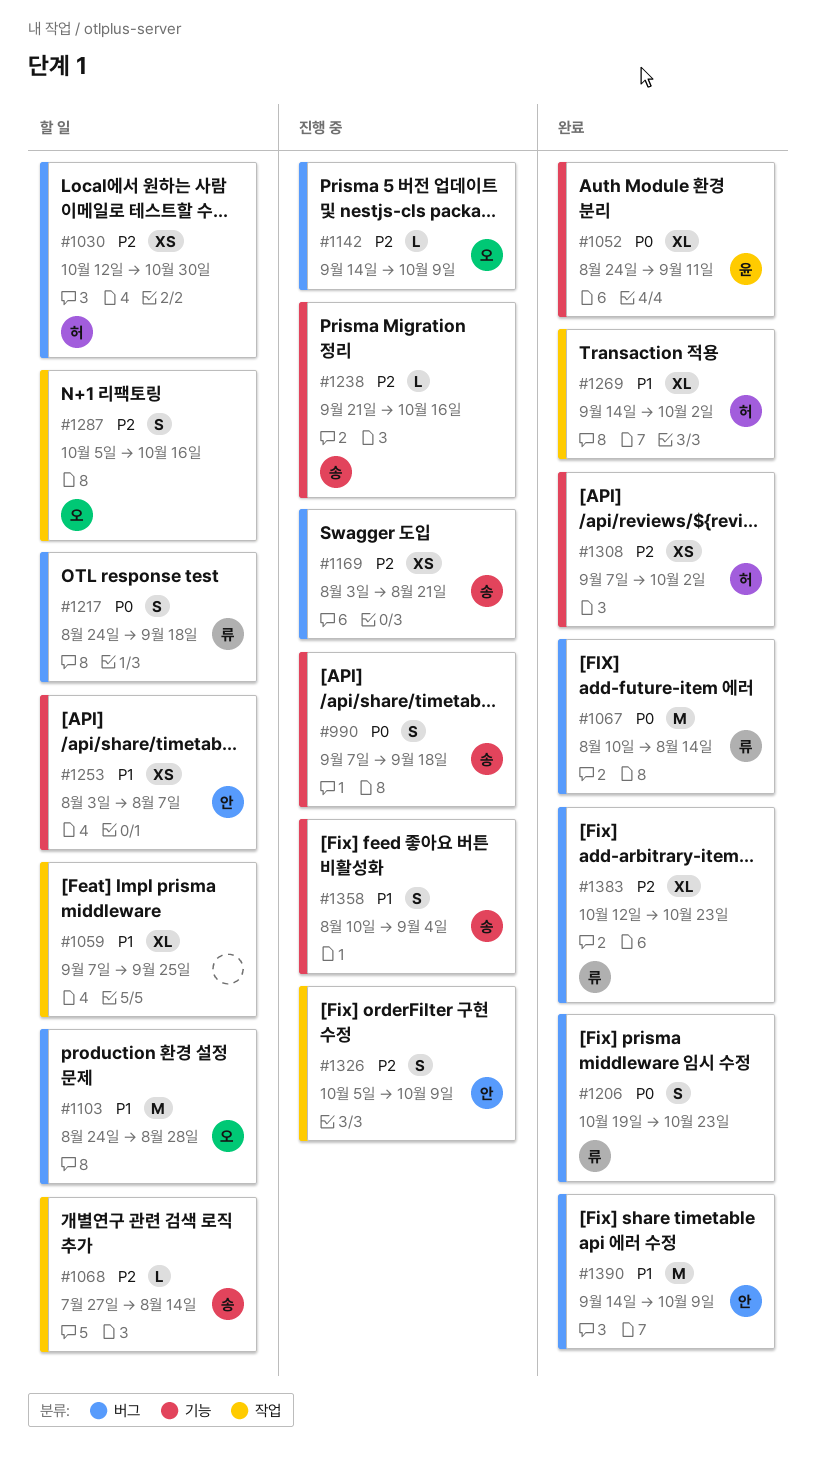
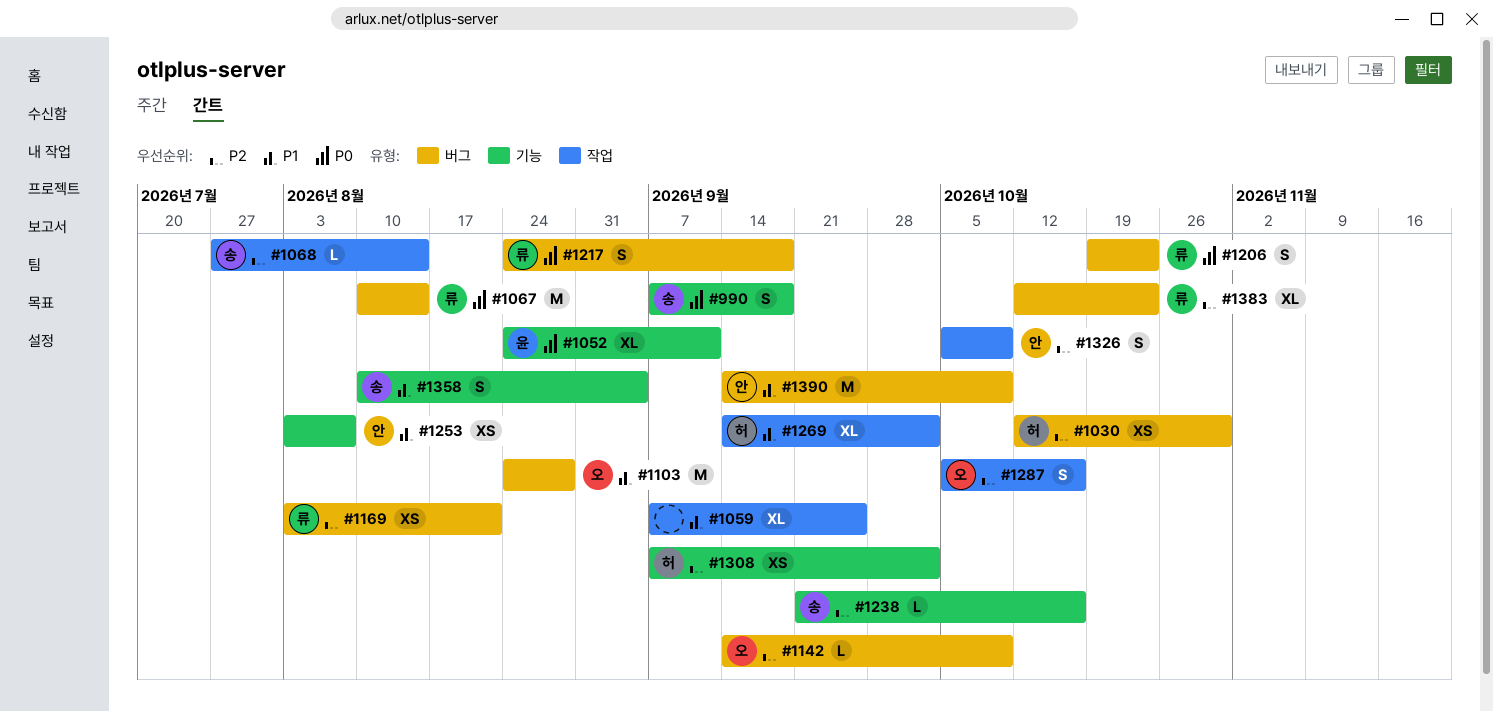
#1169, owner: 송 -> 류

